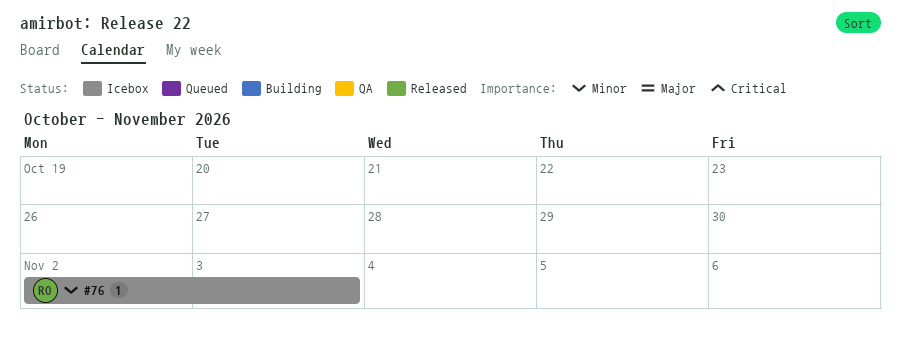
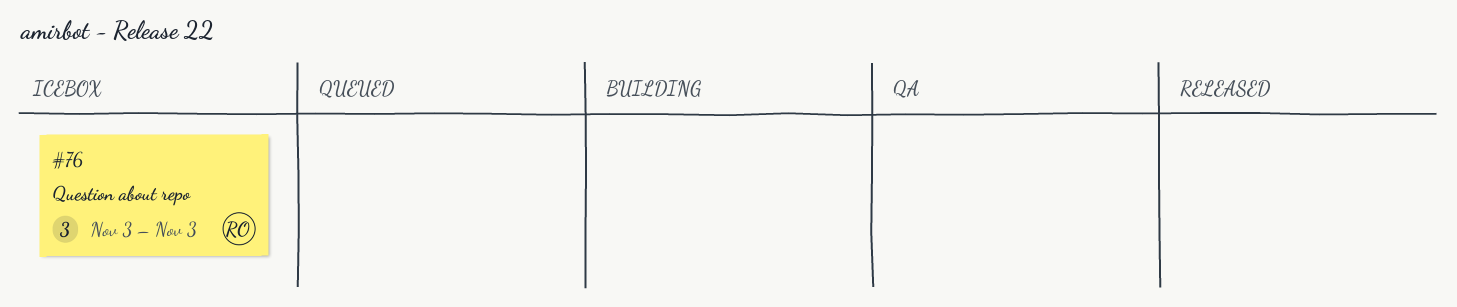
#76, estimate: 1 -> 3
#76, start: Nov 2 -> Nov 3

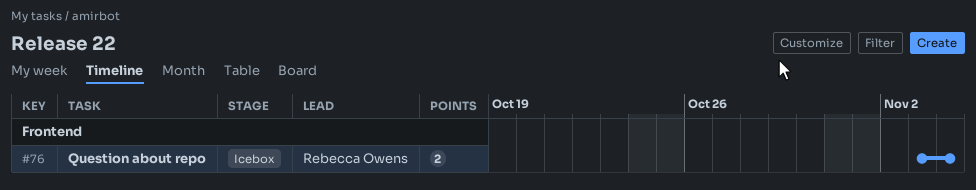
#76, estimate: 3 -> 2
#76, due: Nov 3 -> Nov 4

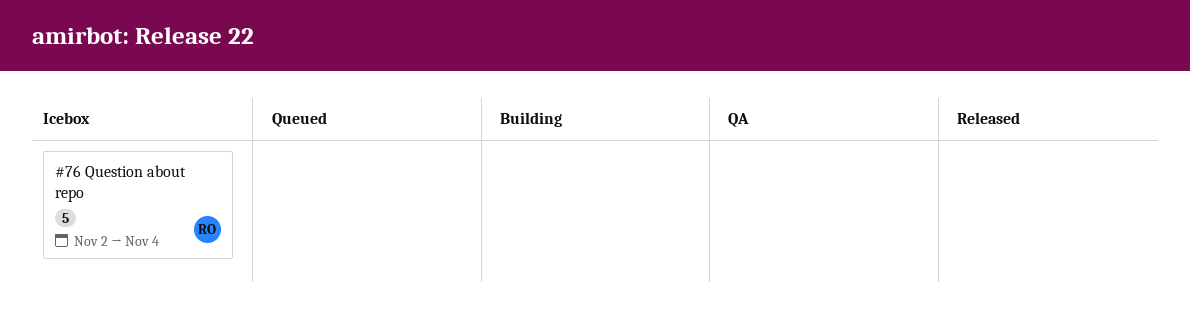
#76, estimate: 2 -> 5
#76, start: Nov 3 -> Nov 2

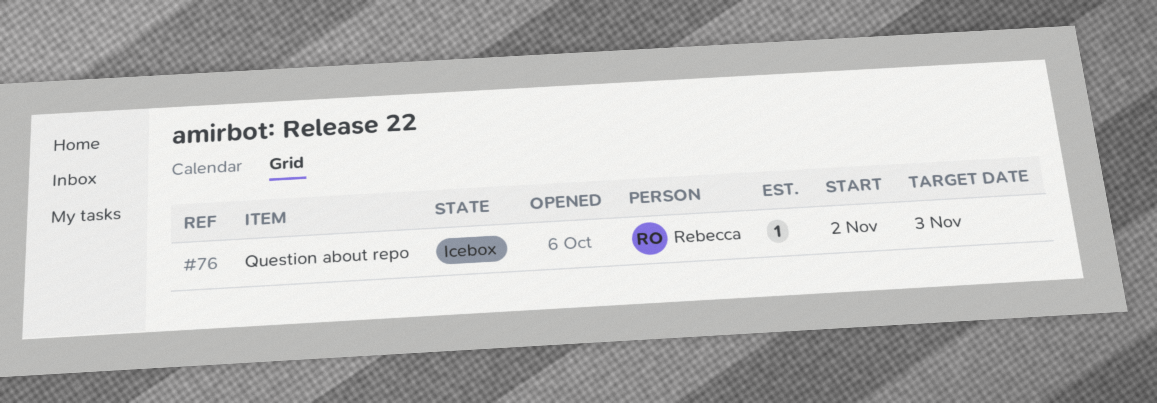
#76, estimate: 5 -> 1
#76, due: Nov 4 -> Nov 3

